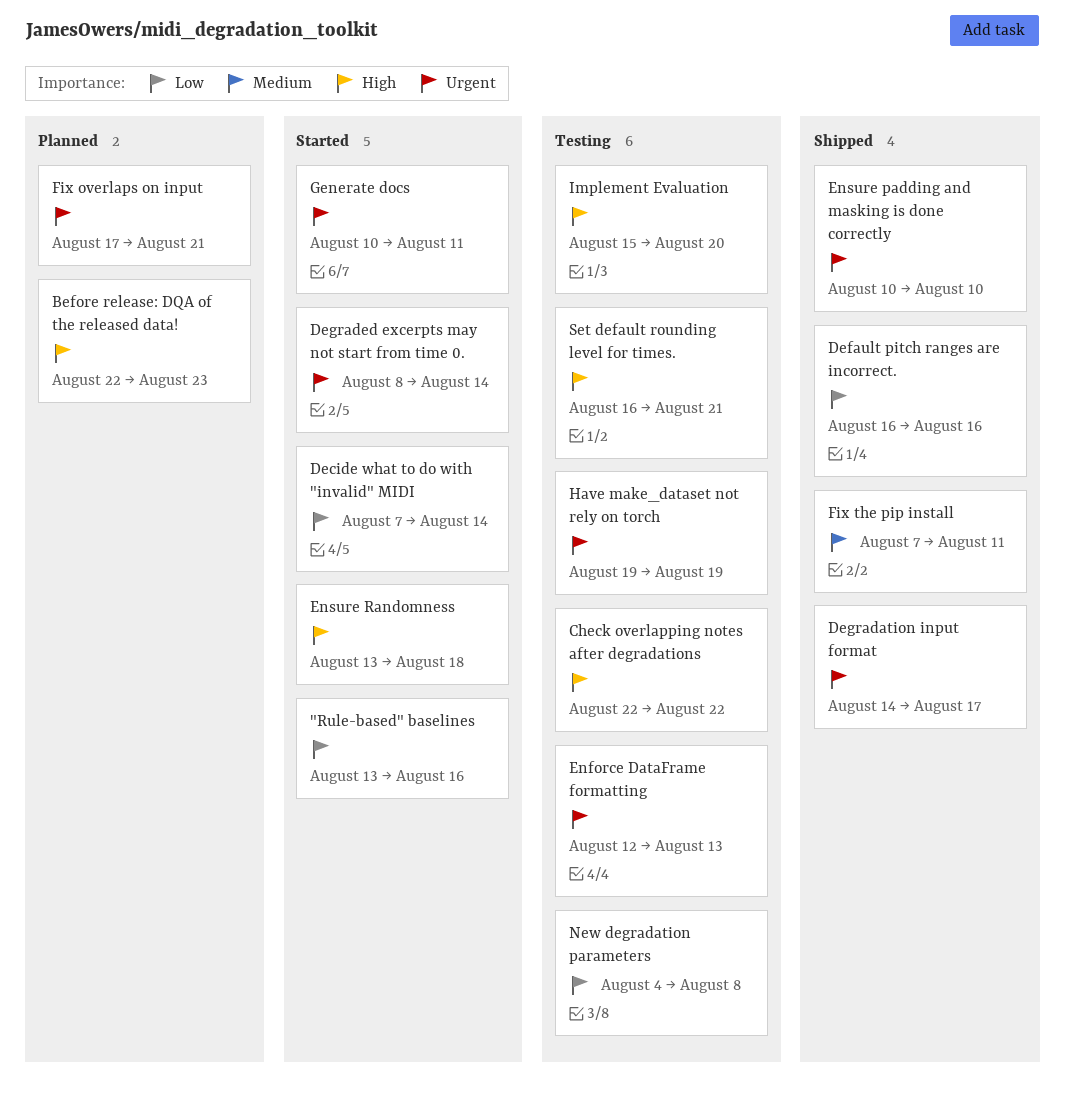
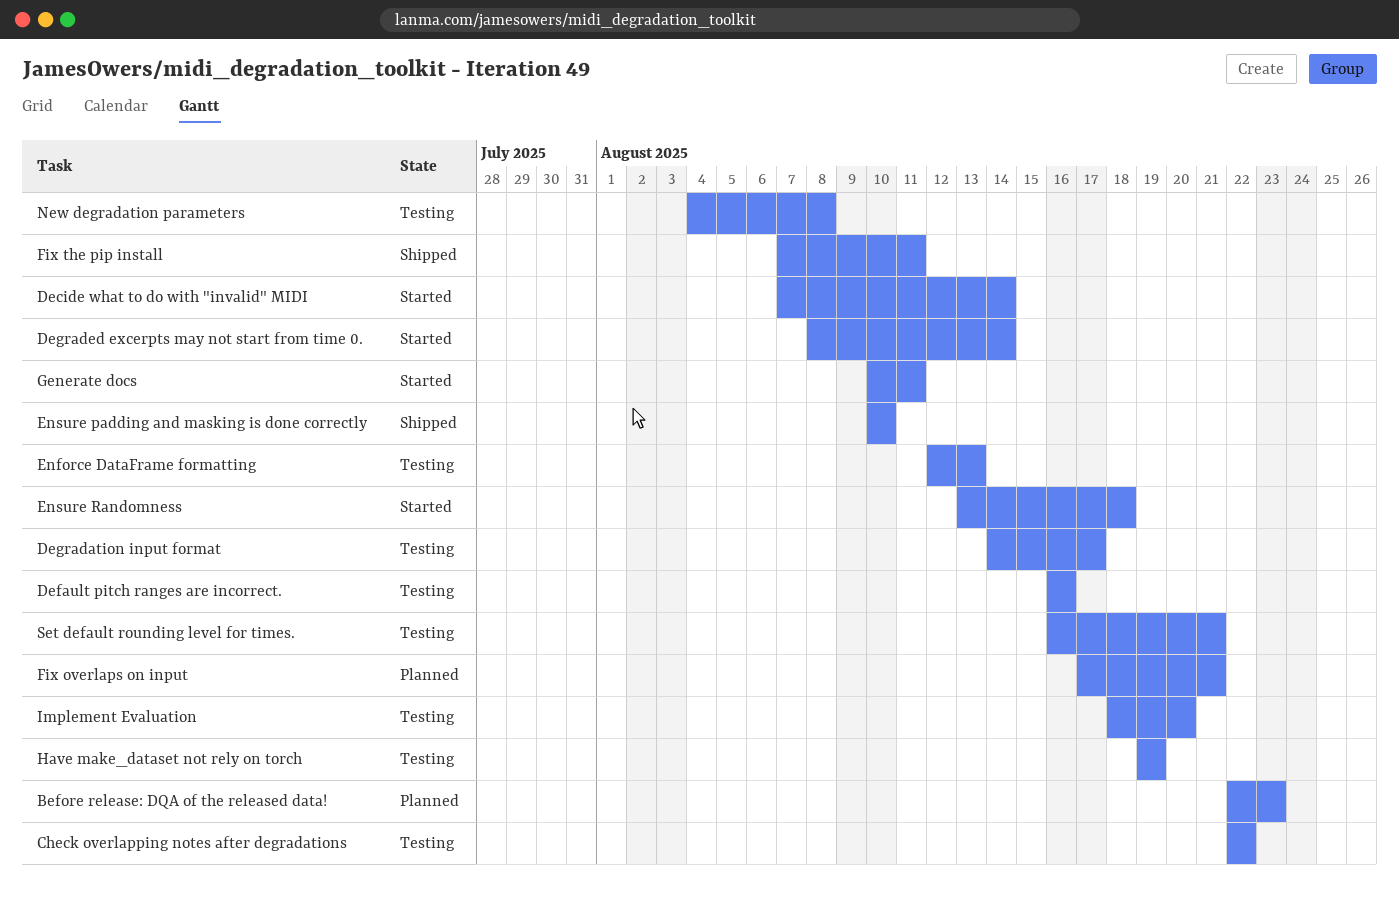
"Rule-based" baselines: present -> none
Default pitch ranges are incorrect., status: Shipped -> Testing
Degradation input format, status: Shipped -> Testing
Implement Evaluation, start: Aug 15 -> Aug 18

